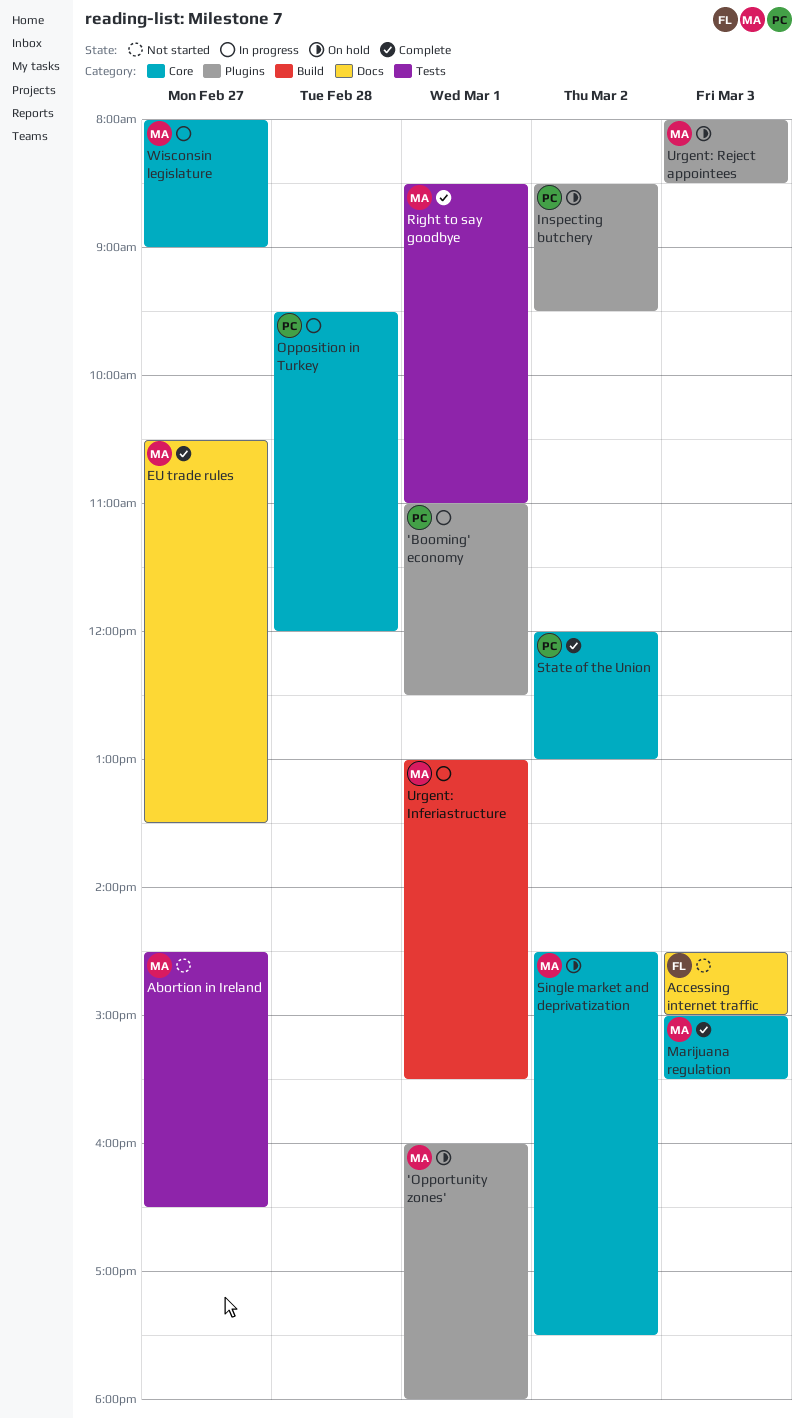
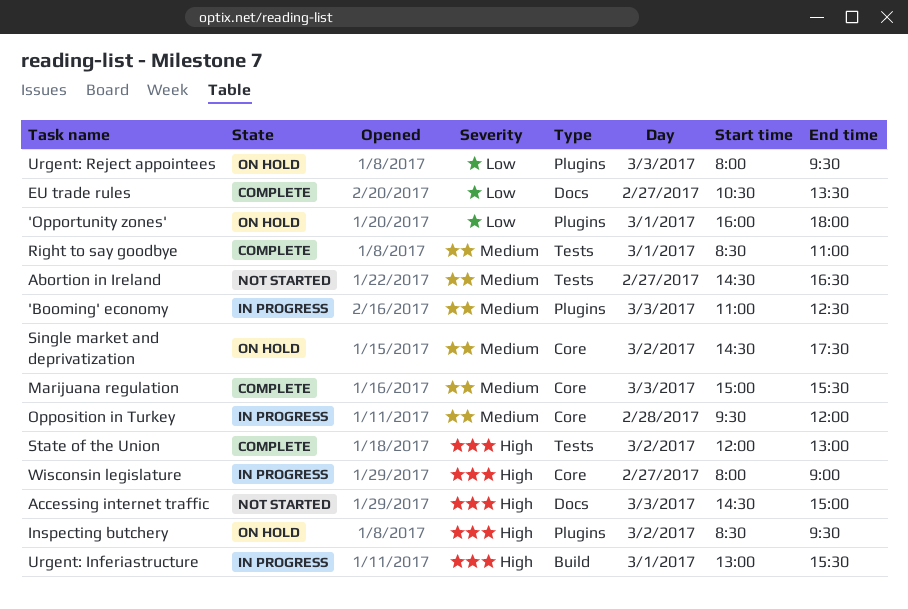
'Booming' economy, day: Mar 1 -> Mar 3
State of the Union, label: Core -> Tests
Urgent: Reject appointees, ends: 08:30 -> 09:30

